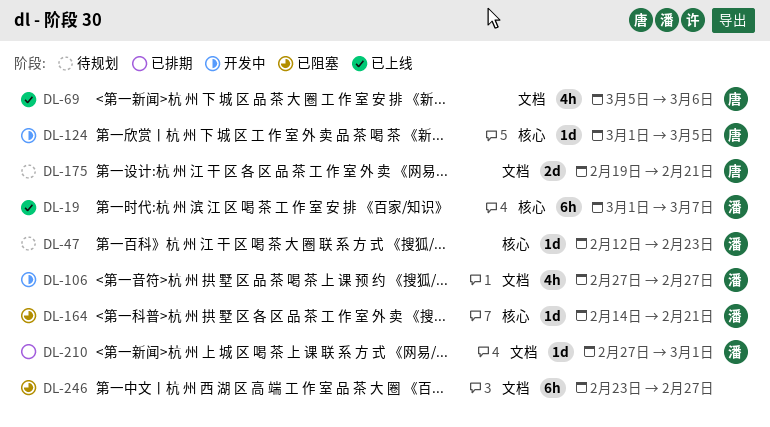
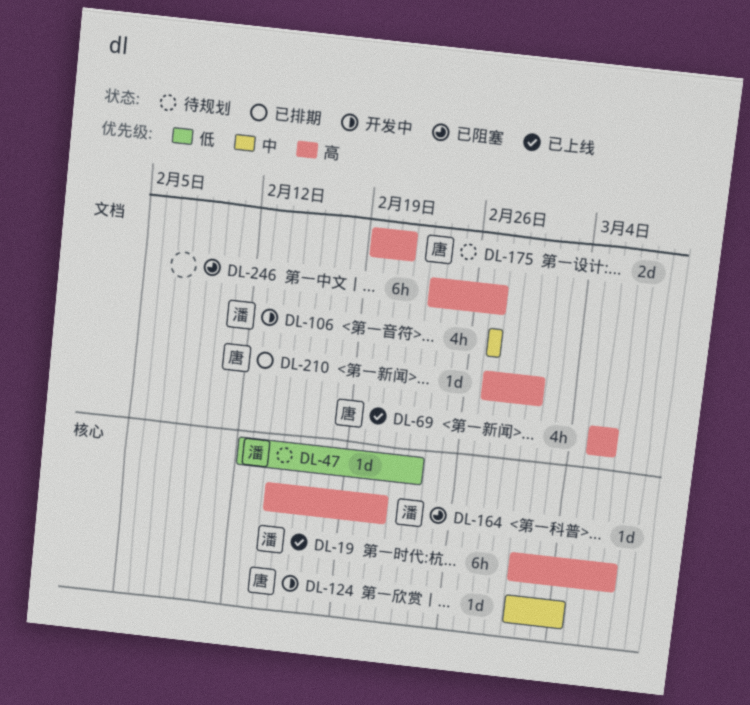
DL-124, due: Mar 5 -> Mar 4
DL-210, owner: 潘 -> 唐

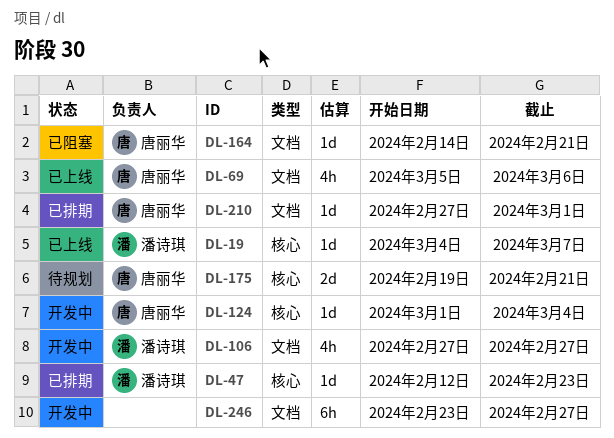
DL-19, estimate: 6h -> 1d
DL-19, start: Mar 1 -> Mar 4
DL-47, status: 待规划 -> 已排期
DL-164, owner: 潘诗琪 -> 唐丽华
DL-164, label: 核心 -> 文档
DL-175, label: 文档 -> 核心
DL-246, status: 已阻塞 -> 开发中

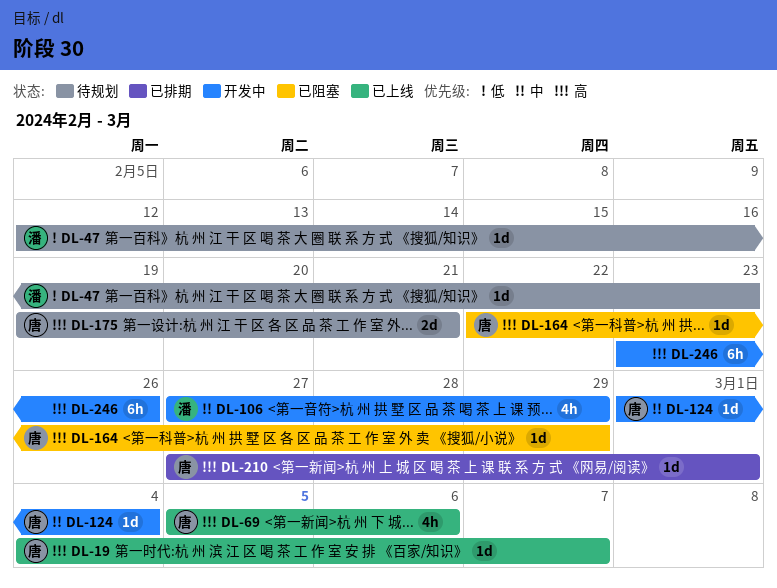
DL-19, owner: 潘诗琪 -> 唐丽华
DL-47, status: 已排期 -> 待规划
DL-106, due: Feb 27 -> Feb 29
DL-164, start: Feb 14 -> Feb 22
DL-164, due: Feb 21 -> Feb 29
DL-246, due: Feb 27 -> Feb 26

